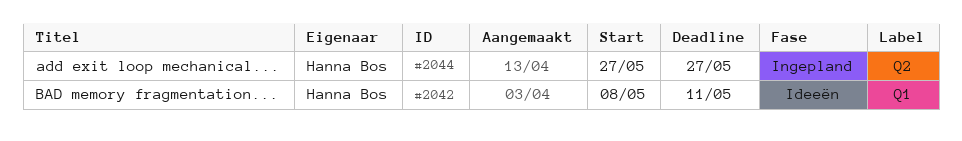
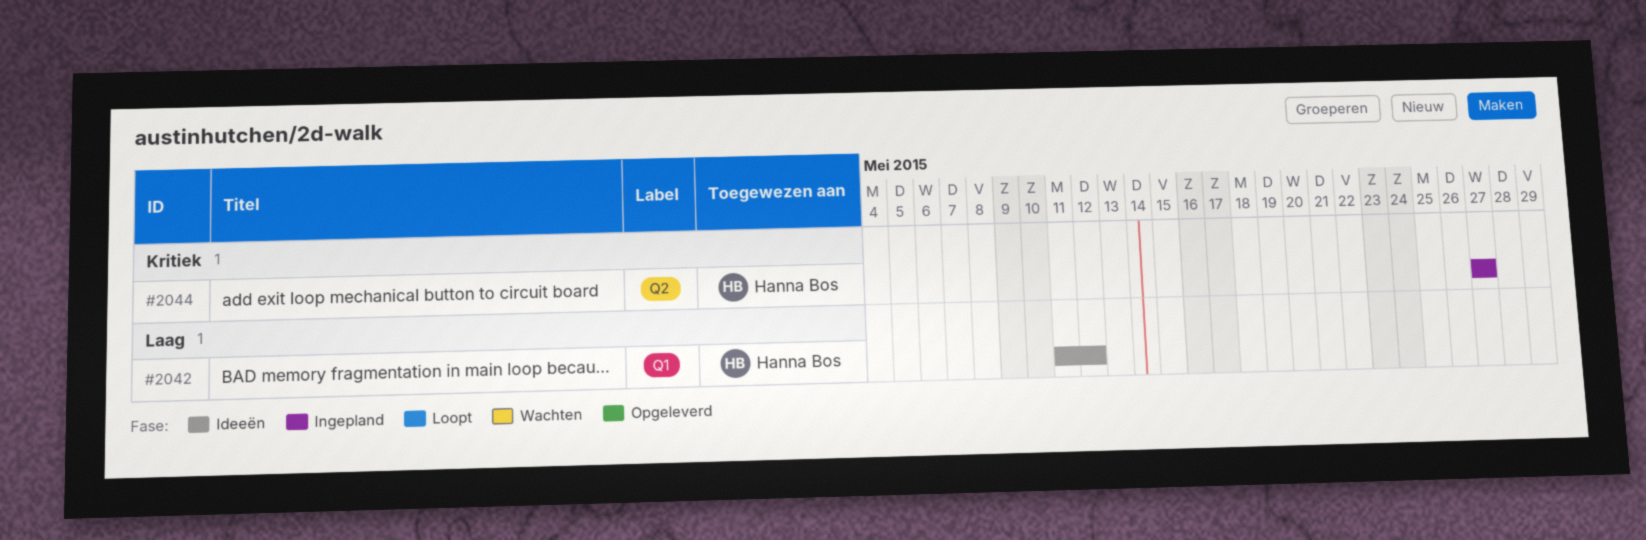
#2042, start: May 8 -> May 11
#2042, due: May 11 -> May 12

